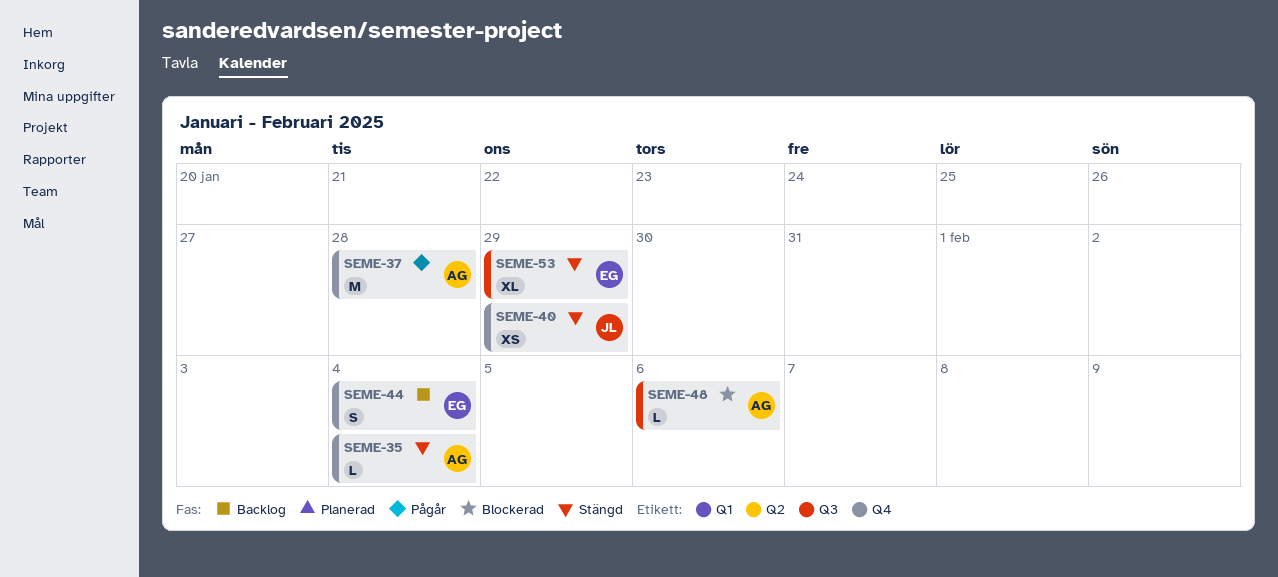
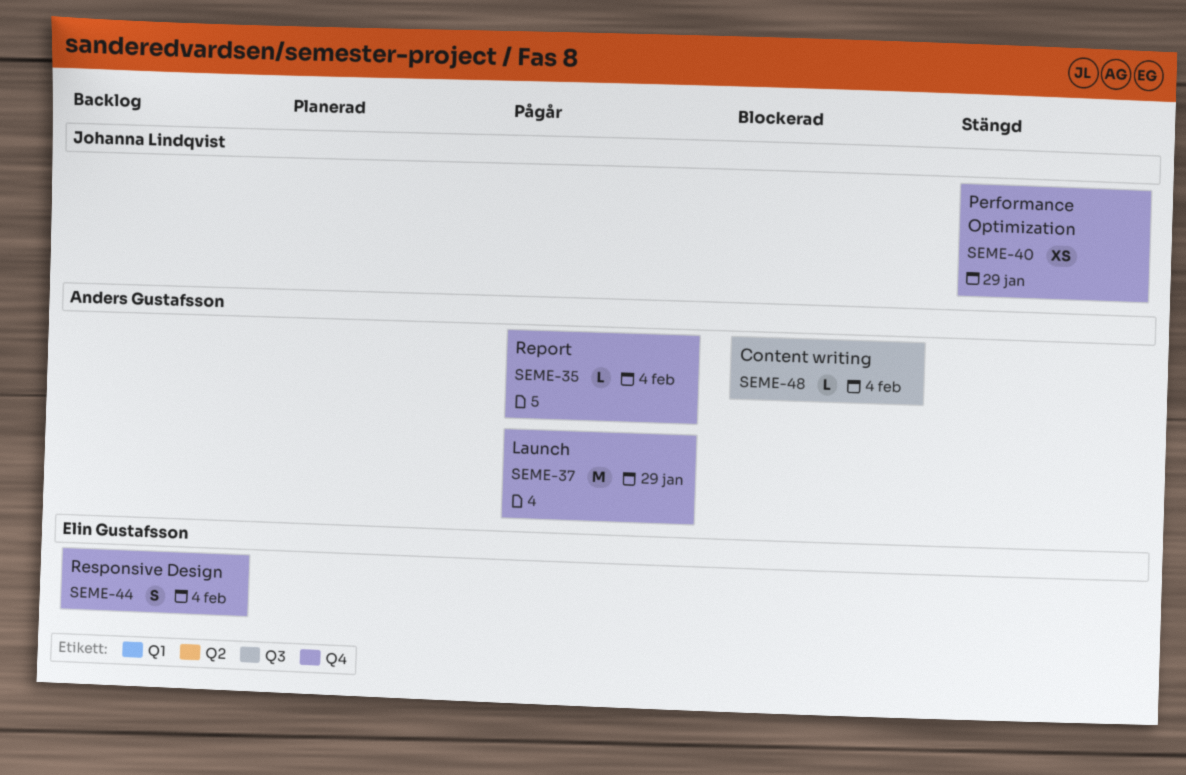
SEME-35, status: Stängd -> Pågår
SEME-37, due: Jan 28 -> Jan 29
SEME-48, due: Feb 6 -> Feb 4
SEME-53: present -> none

